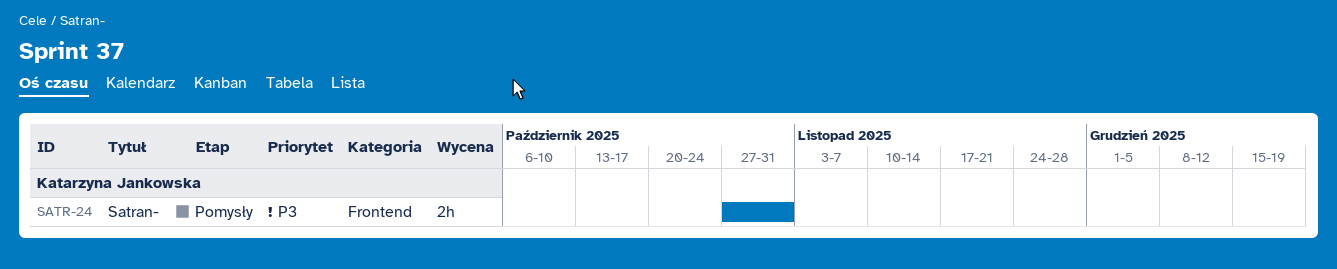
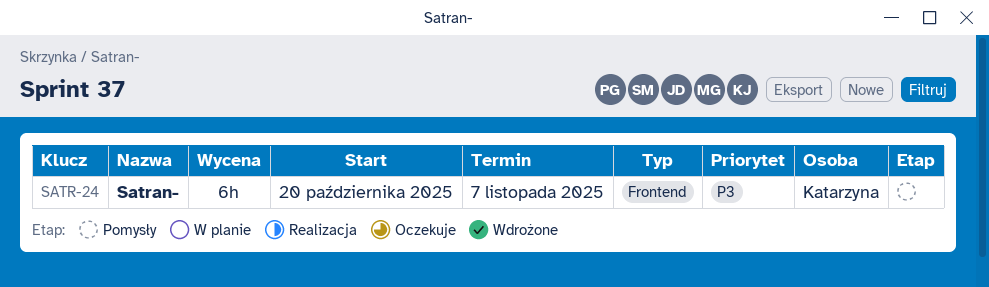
SATR-24, estimate: 2h -> 6h
SATR-24, start: Oct 27 -> Oct 20
SATR-24, due: Oct 31 -> Nov 7

